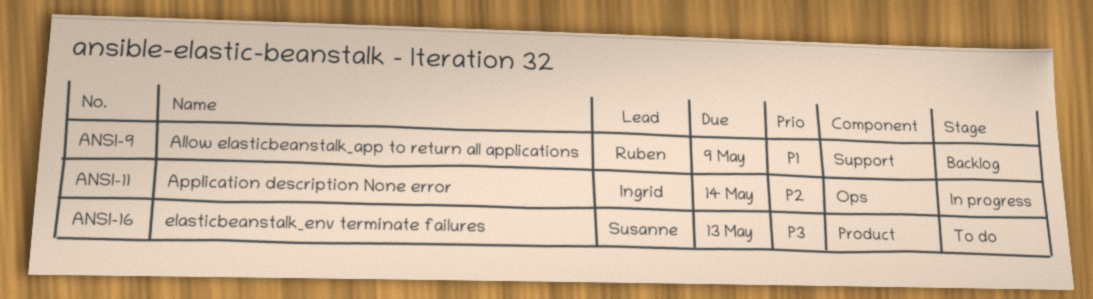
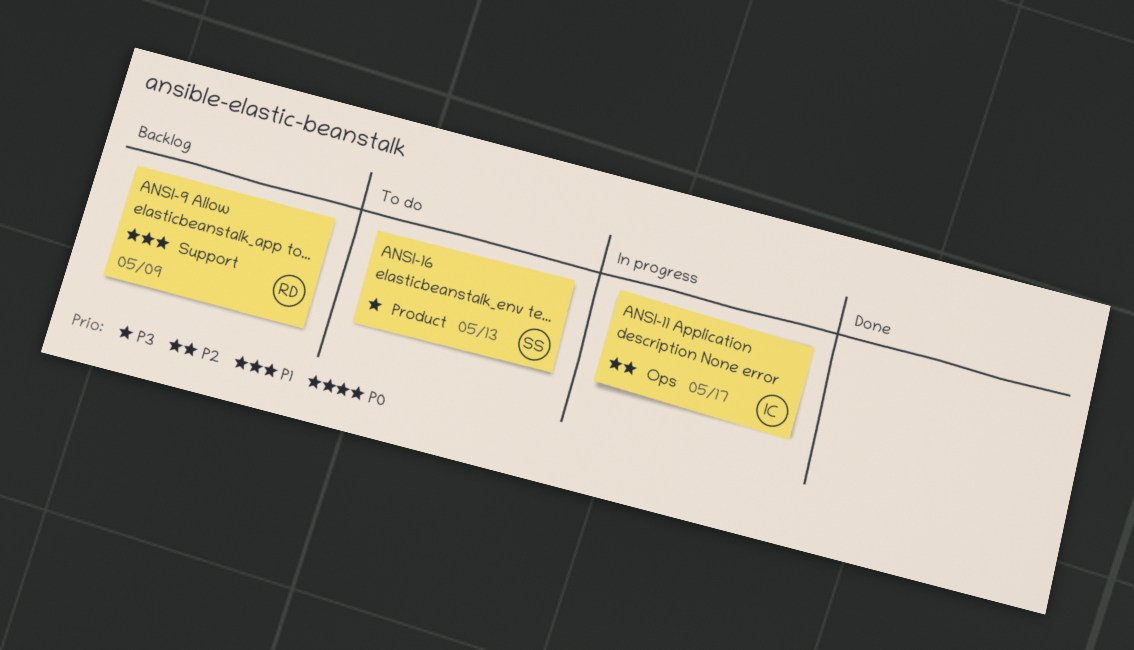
ANSI-11, due: May 14 -> May 17

